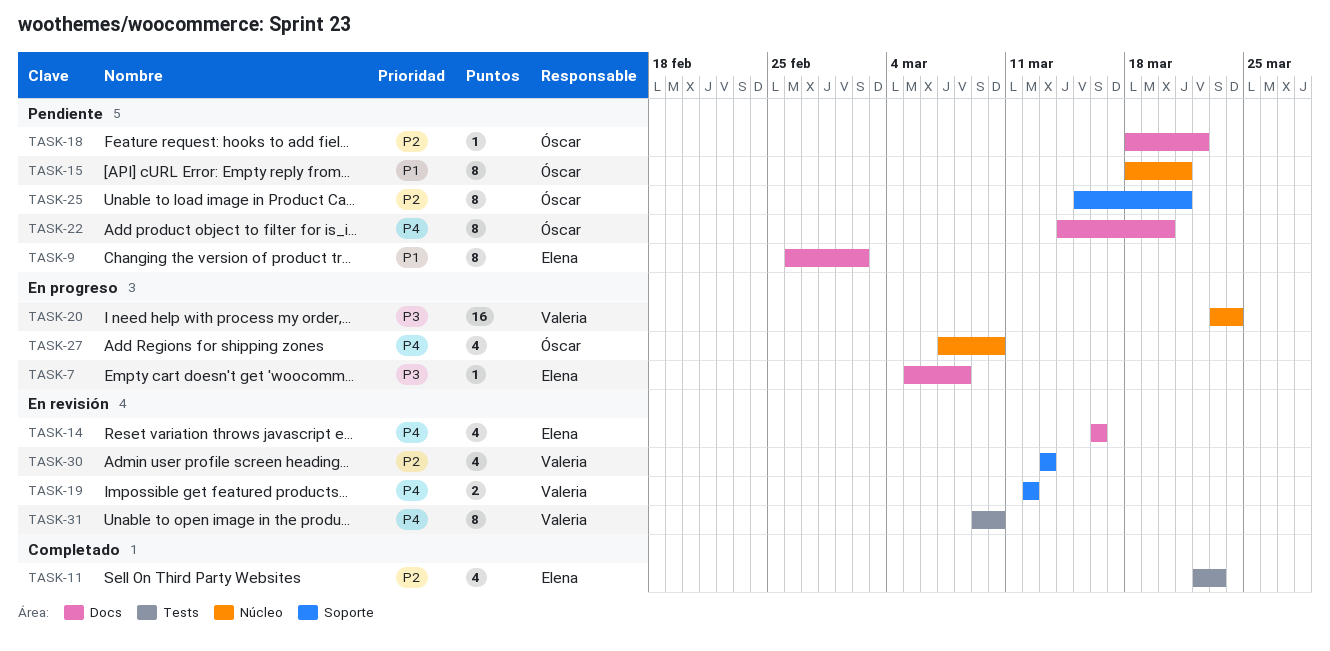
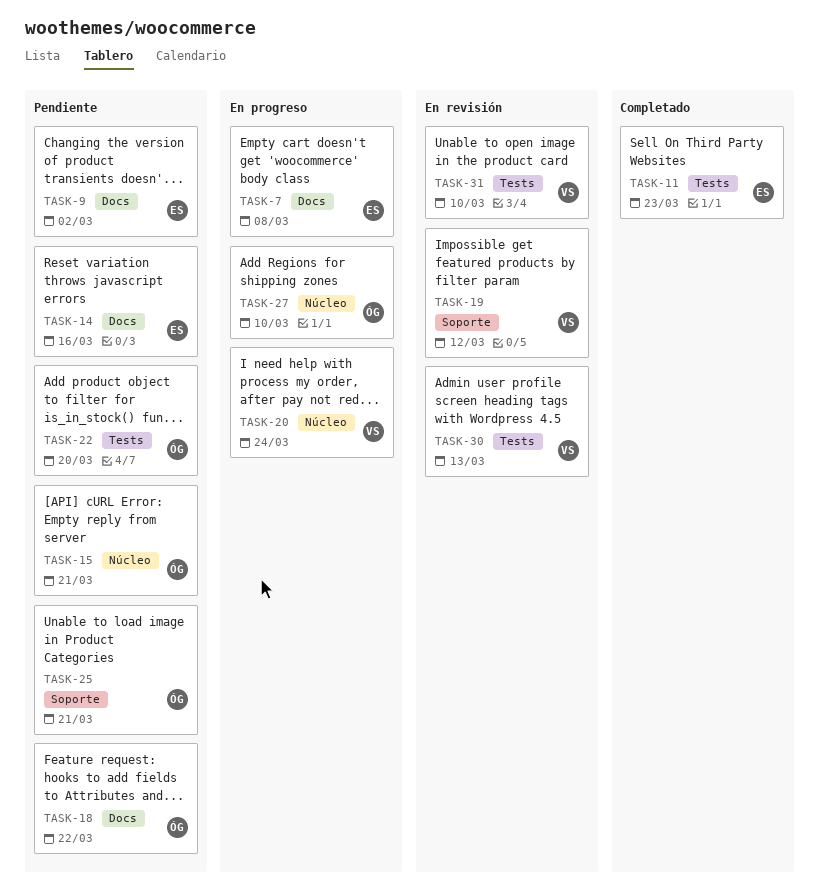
TASK-14, status: En revisión -> Pendiente
TASK-22, label: Docs -> Tests
TASK-30, label: Soporte -> Tests

